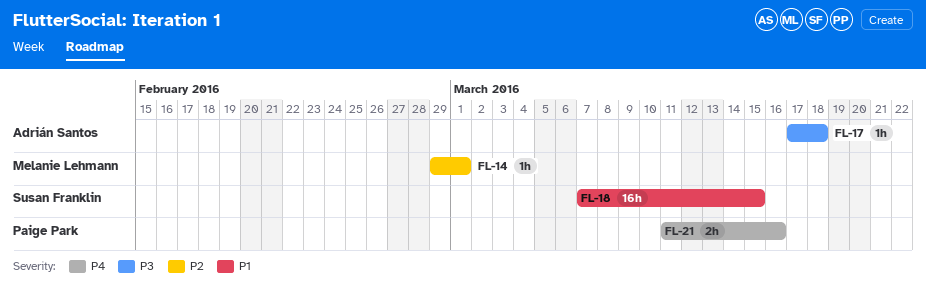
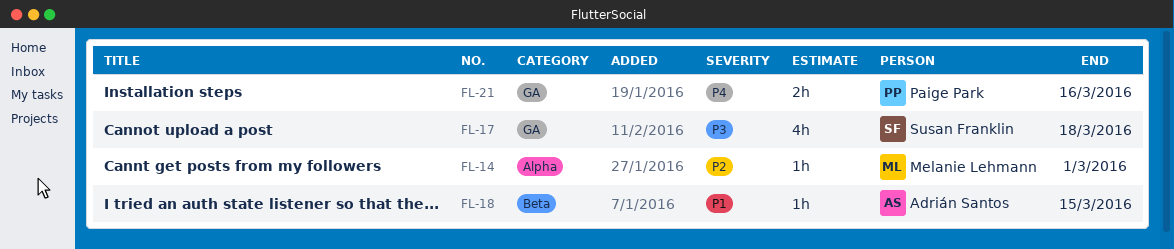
FL-17, owner: Adrián Santos -> Susan Franklin
FL-17, estimate: 1h -> 4h
FL-18, owner: Susan Franklin -> Adrián Santos
FL-18, estimate: 16h -> 1h

